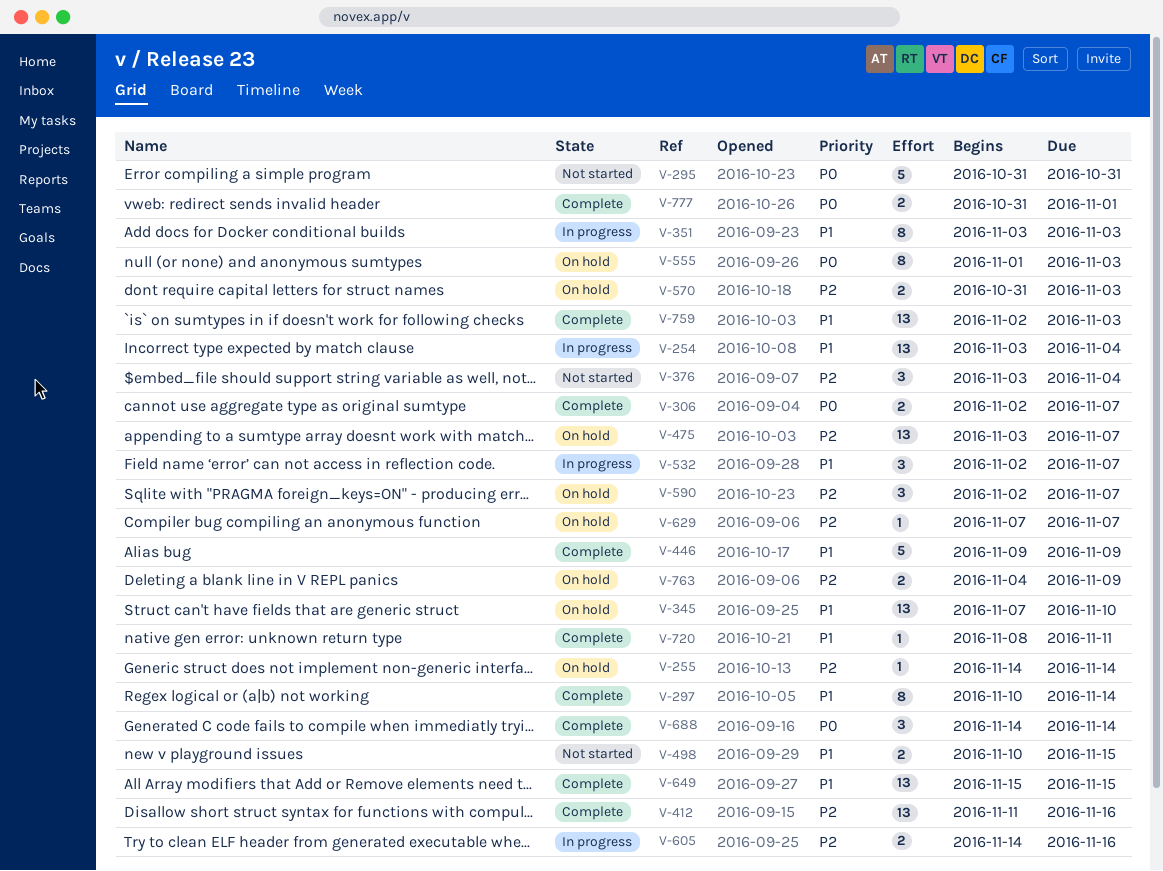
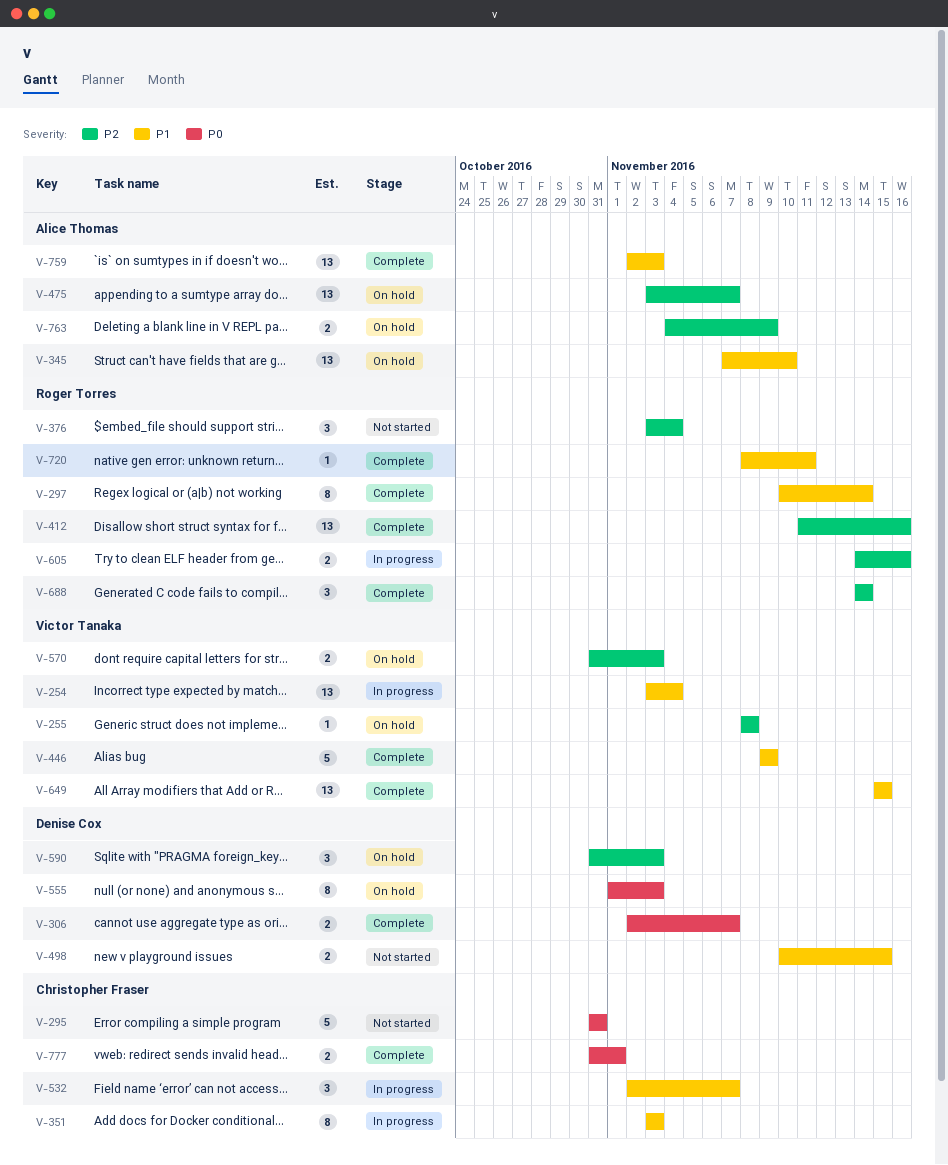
V-255, start: Nov 14 -> Nov 8
V-255, due: Nov 14 -> Nov 8
V-590, start: Nov 2 -> Oct 31
V-590, due: Nov 7 -> Nov 3
V-629: present -> none
V-688, priority: P0 -> P2

